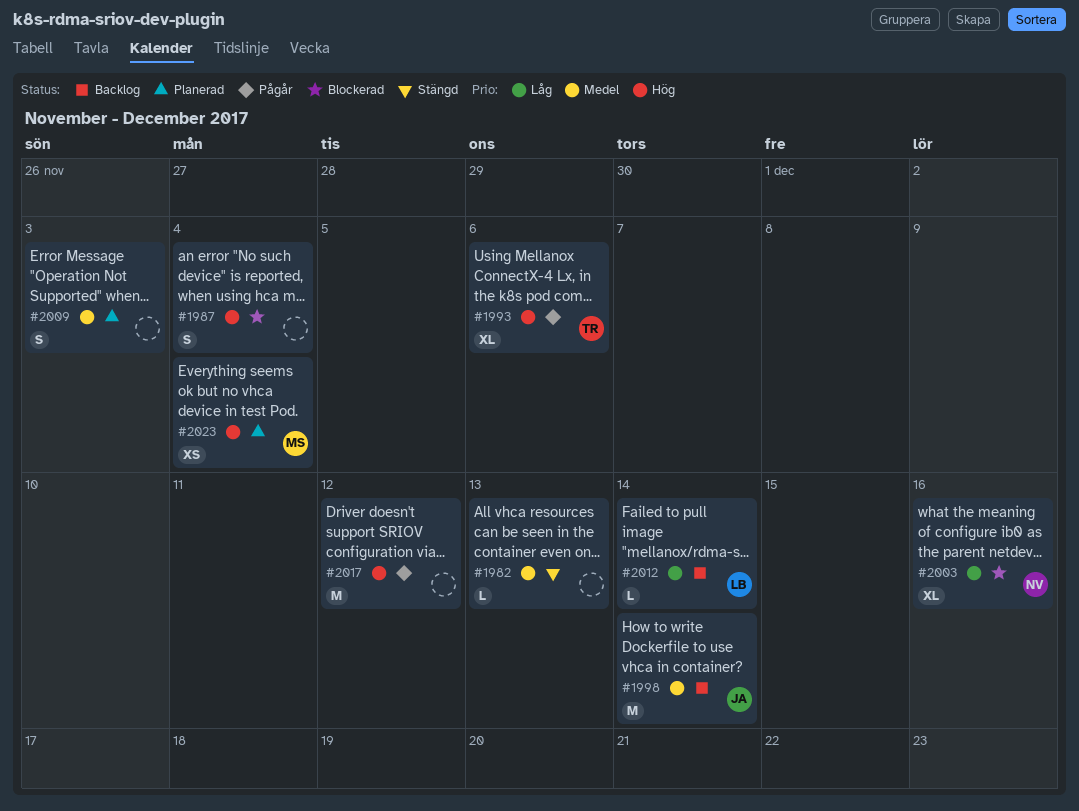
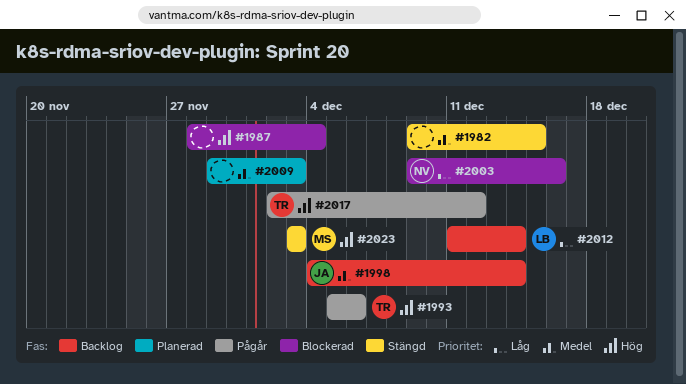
#1982, due: Dec 13 -> Dec 15
#2017, owner: none -> TR
#2023, status: Planerad -> Stängd
#2023, due: Dec 4 -> Dec 3

